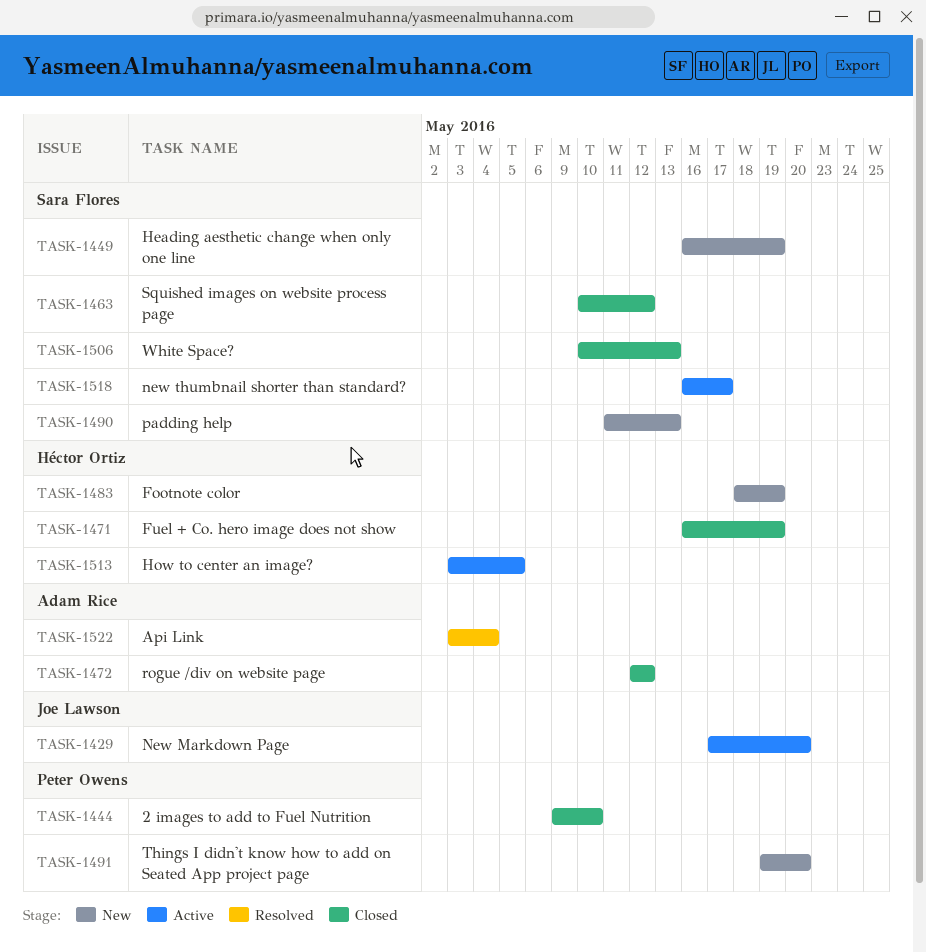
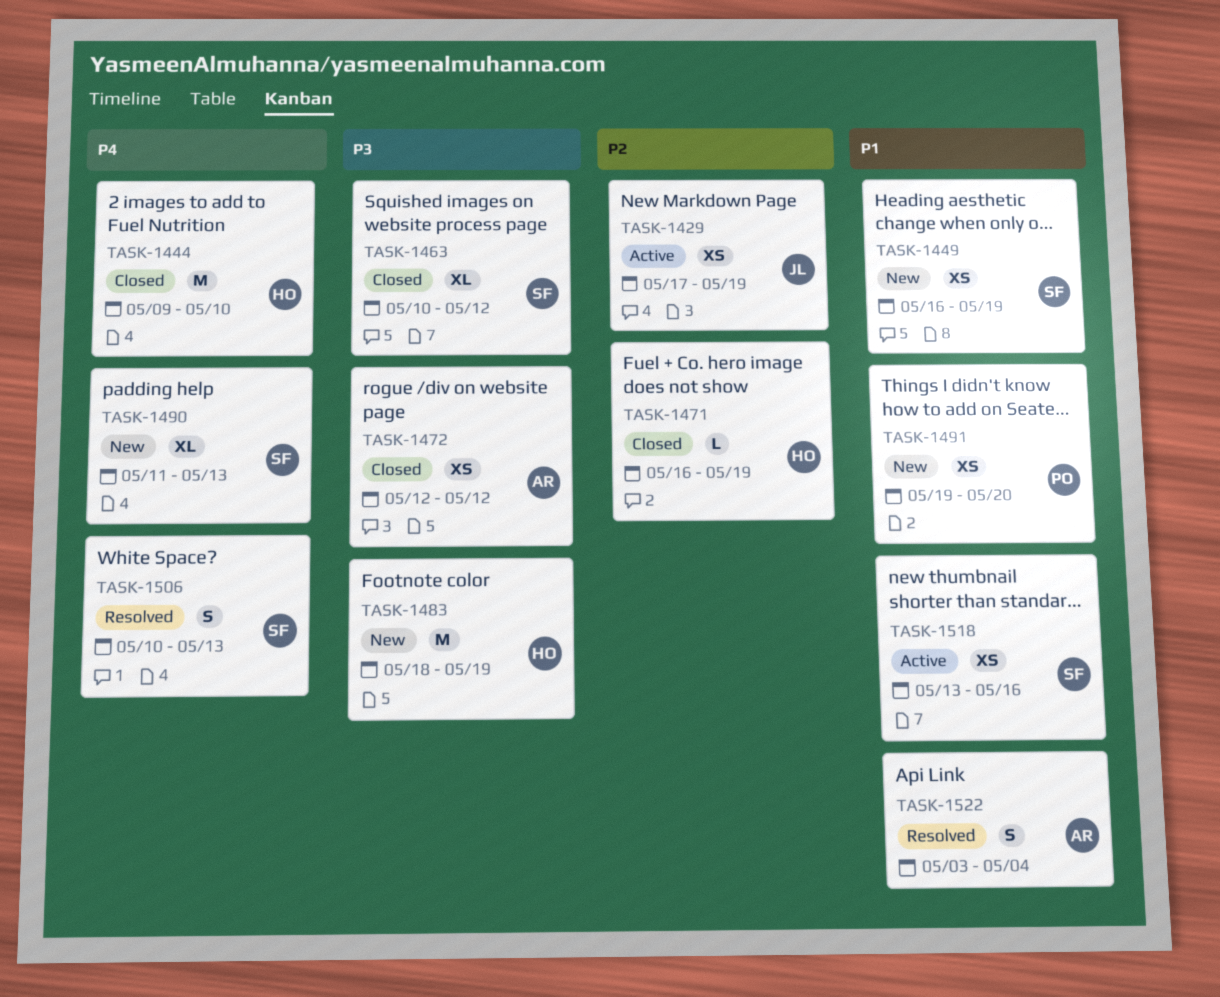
TASK-1429, due: May 20 -> May 19
TASK-1444, owner: Peter Owens -> Héctor Ortiz
TASK-1506, status: Closed -> Resolved
TASK-1513: present -> none
TASK-1518, start: May 16 -> May 13
TASK-1518, due: May 17 -> May 16

